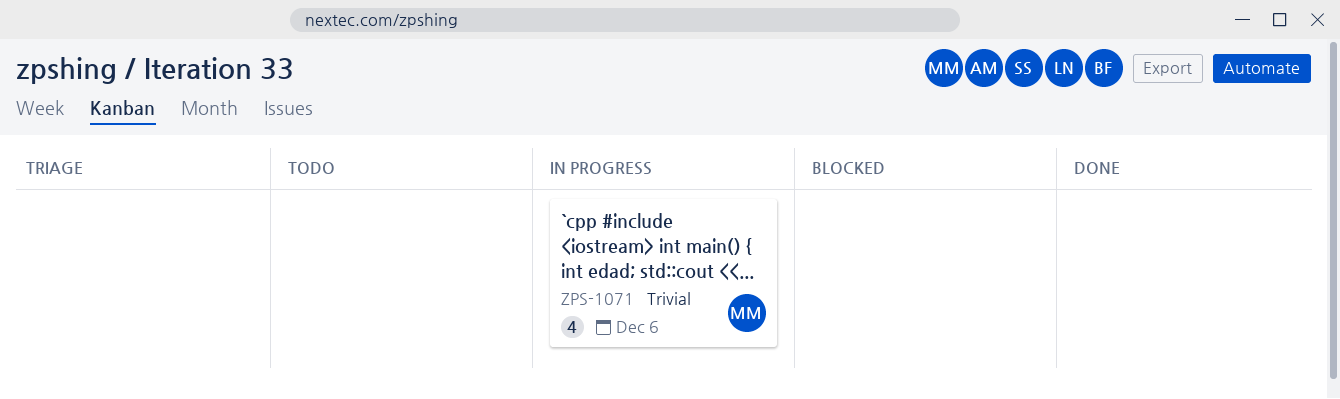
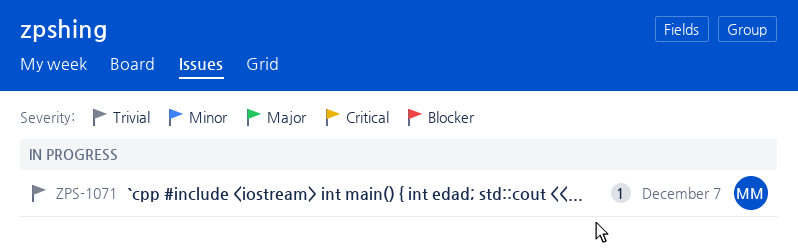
ZPS-1071, estimate: 4 -> 1
ZPS-1071, due: Dec 6 -> Dec 7

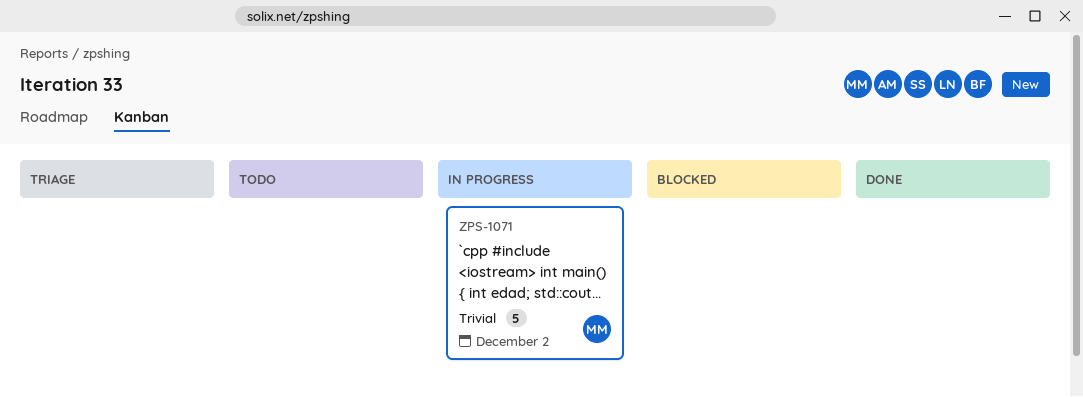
ZPS-1071, estimate: 1 -> 5
ZPS-1071, due: Dec 7 -> Dec 2

